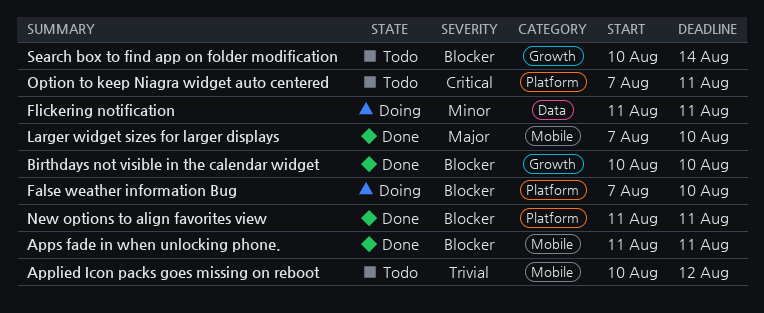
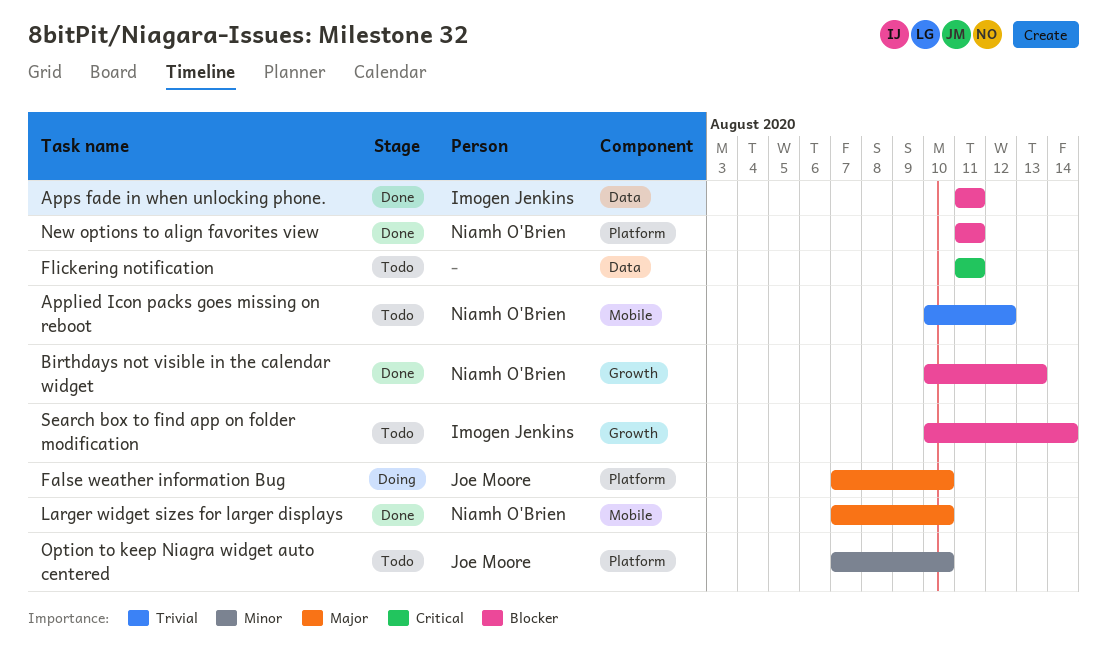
Apps fade in when unlocking phone., label: Mobile -> Data
Birthdays not visible in the calendar widget, due: Aug 10 -> Aug 13
False weather information Bug, priority: Blocker -> Major
Flickering notification, status: Doing -> Todo
Flickering notification, priority: Minor -> Critical
Option to keep Niagra widget auto centered, priority: Critical -> Minor
Option to keep Niagra widget auto centered, due: Aug 11 -> Aug 10

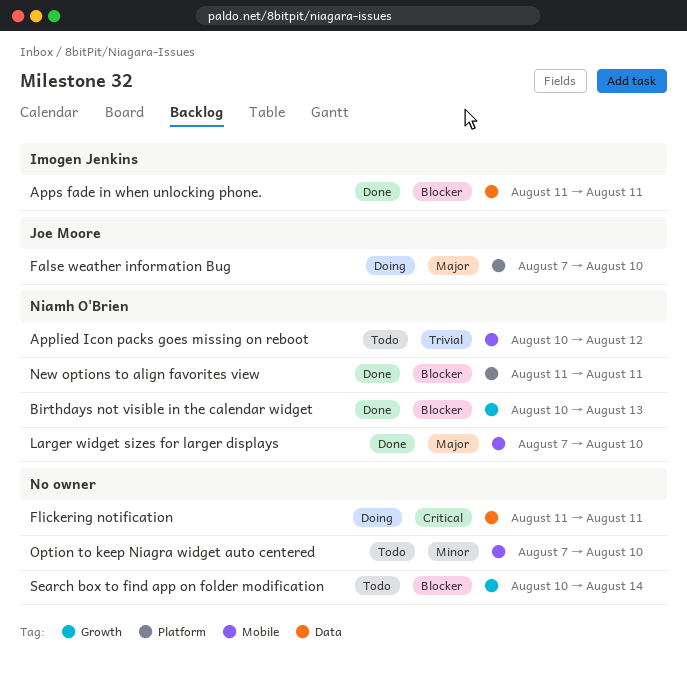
Flickering notification, status: Todo -> Doing
Option to keep Niagra widget auto centered, owner: Joe Moore -> none
Option to keep Niagra widget auto centered, label: Platform -> Mobile
Search box to find app on folder modification, owner: Imogen Jenkins -> none

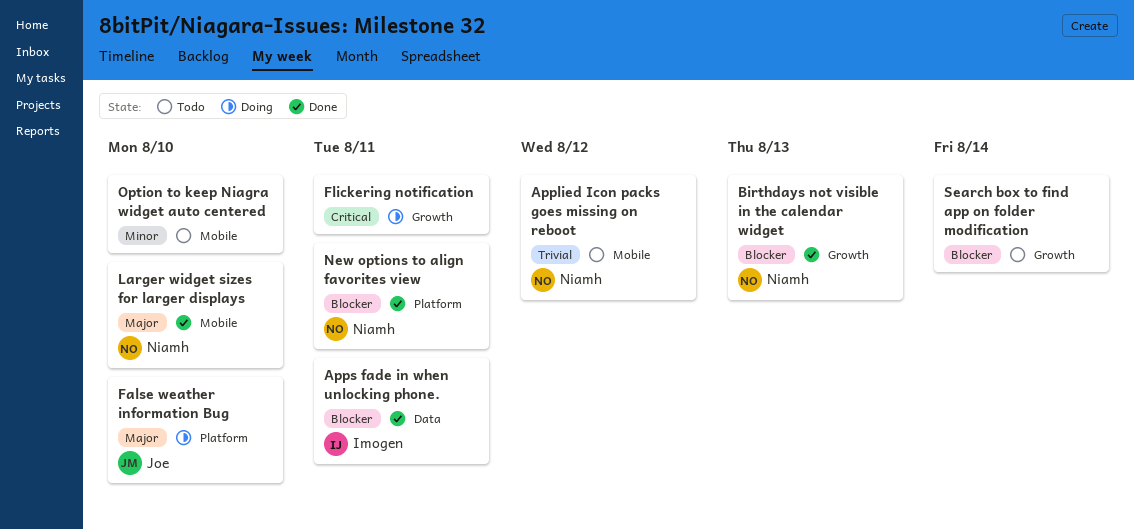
Flickering notification, label: Data -> Growth

